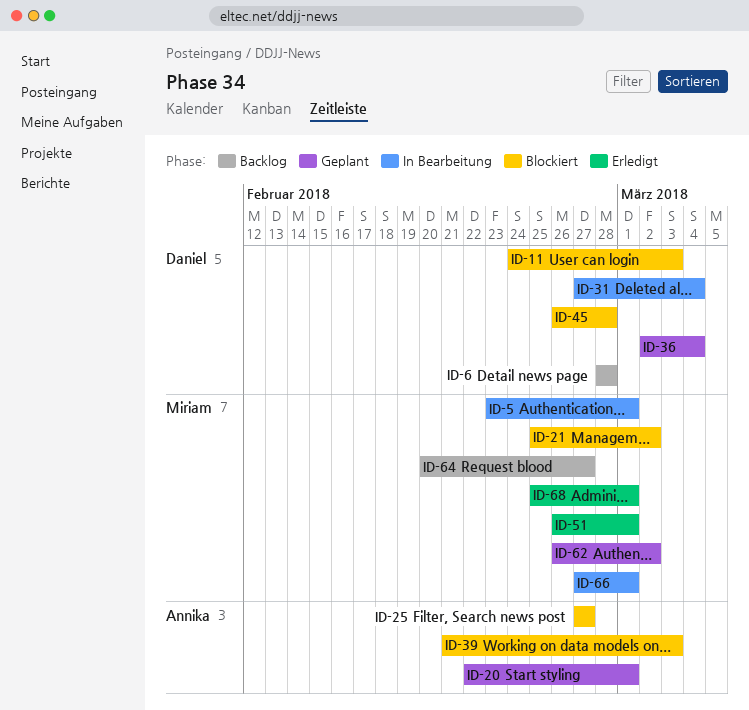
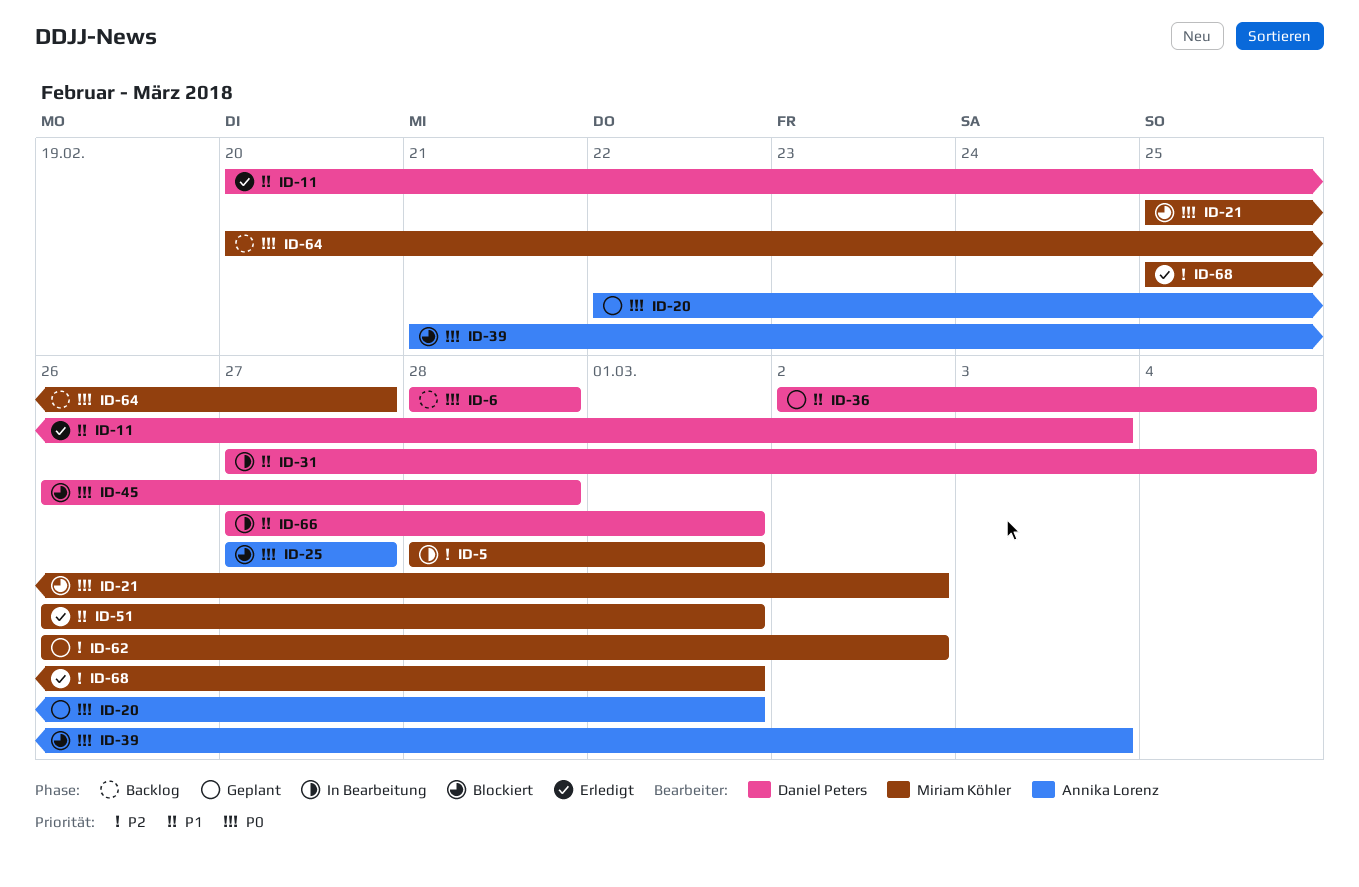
ID-5, start: Feb 23 -> Feb 28
ID-11, status: Blockiert -> Erledigt
ID-11, start: Feb 24 -> Feb 20
ID-66, owner: Miriam Köhler -> Daniel Peters

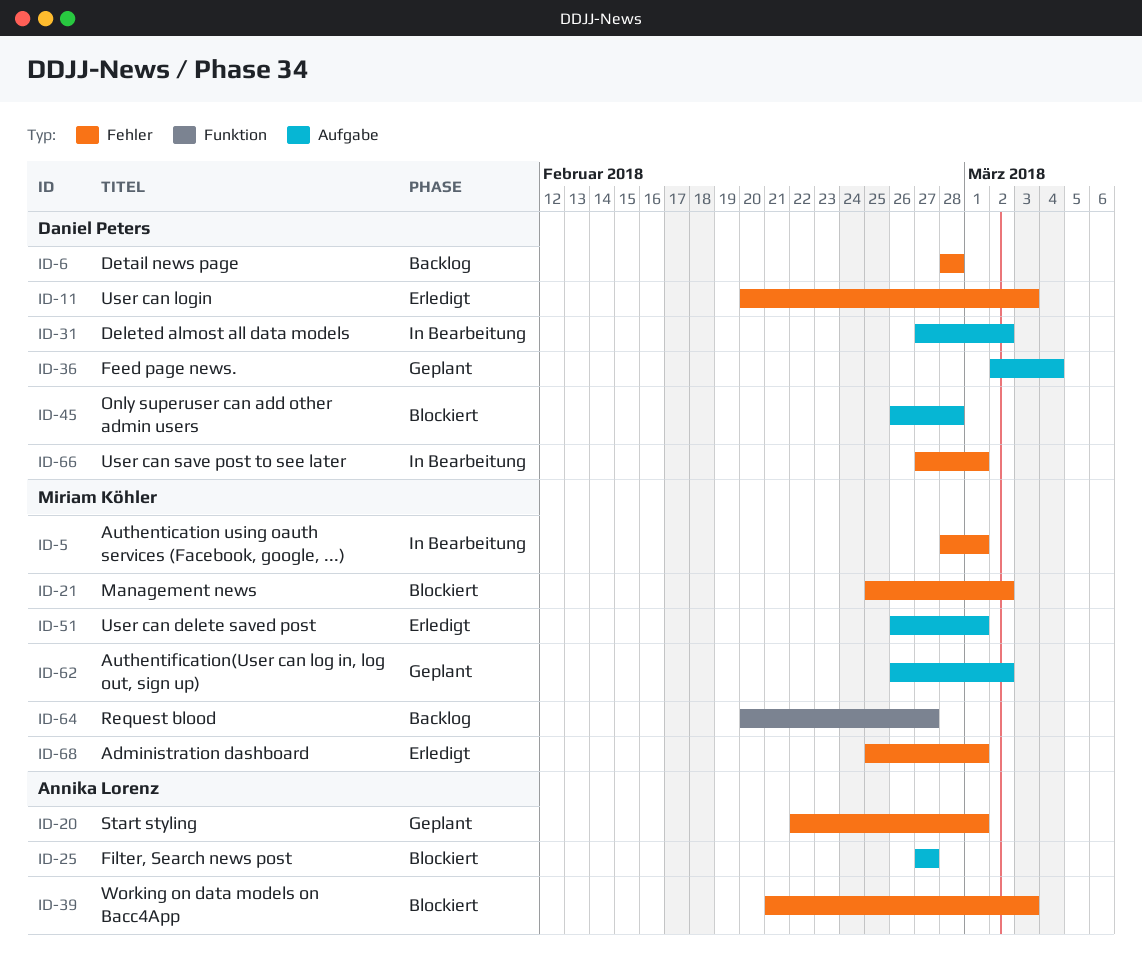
ID-31, due: Mar 4 -> Mar 2

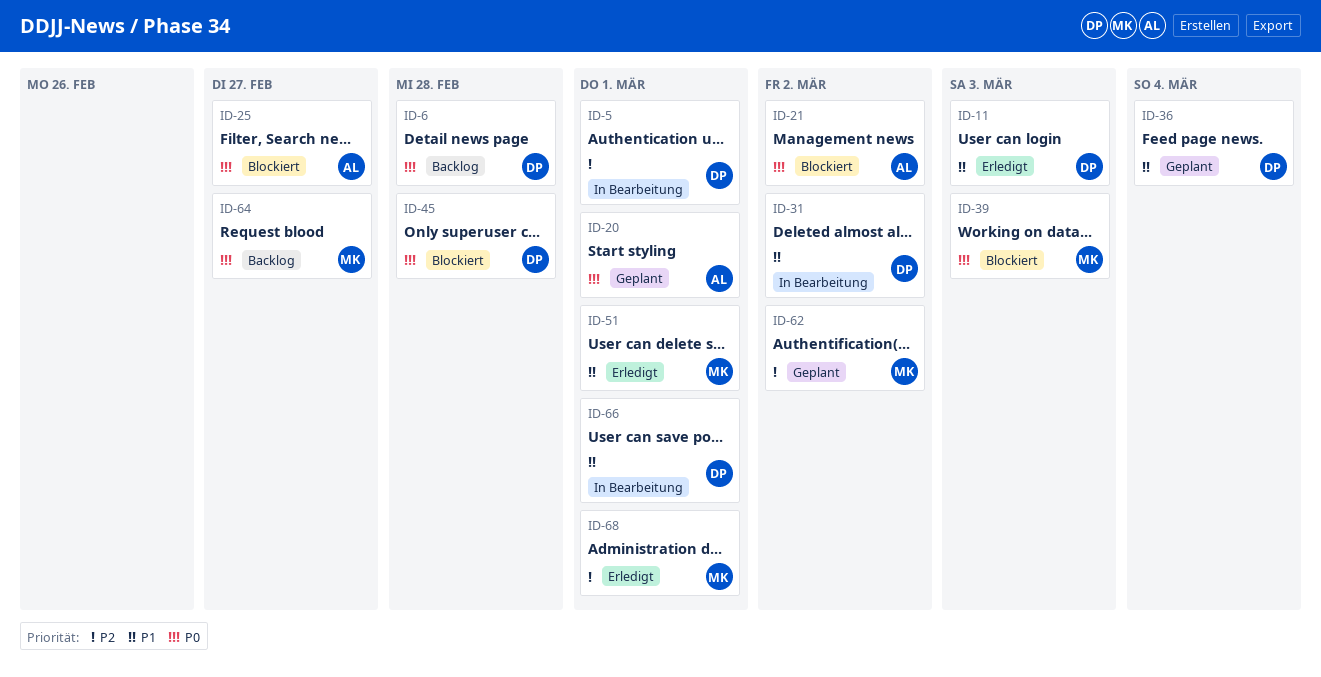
ID-5, owner: Miriam Köhler -> Daniel Peters
ID-21, owner: Miriam Köhler -> Annika Lorenz
ID-39, owner: Annika Lorenz -> Miriam Köhler

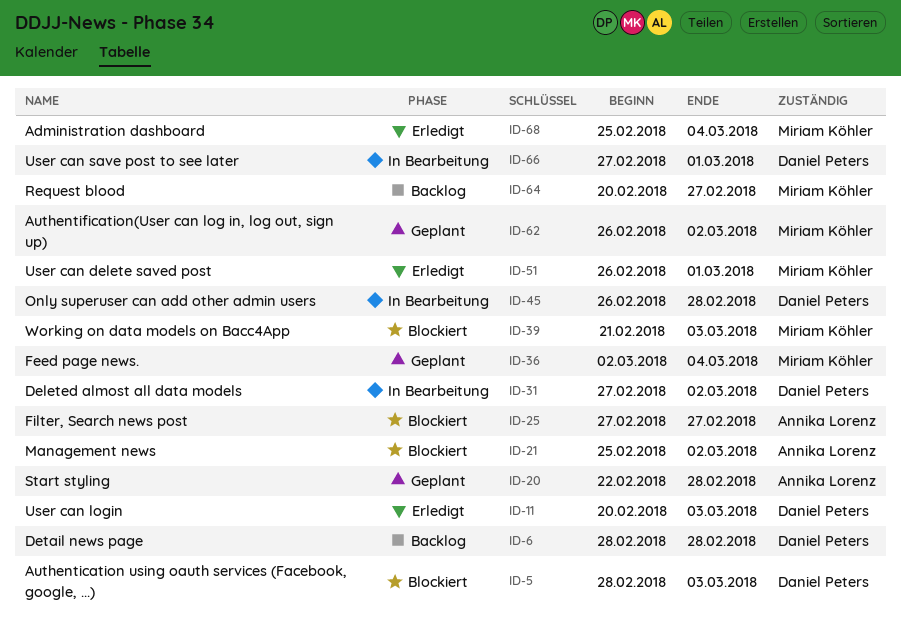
ID-5, status: In Bearbeitung -> Blockiert
ID-5, due: Mar 1 -> Mar 3
ID-20, due: Mar 1 -> Feb 28
ID-36, owner: Daniel Peters -> Miriam Köhler
ID-45, status: Blockiert -> In Bearbeitung
ID-68, due: Mar 1 -> Mar 4

